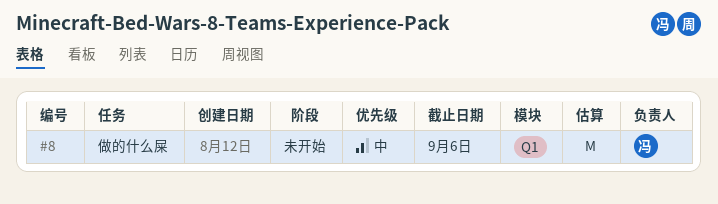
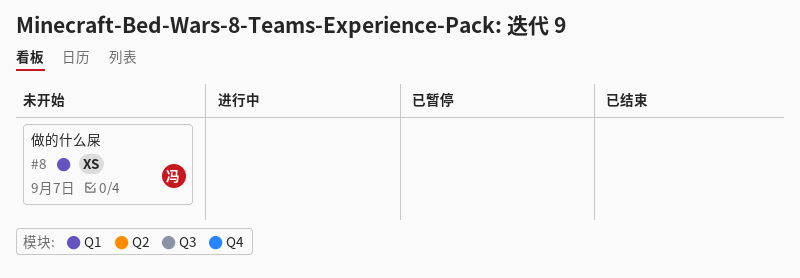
#8, estimate: M -> XS
#8, due: Sep 6 -> Sep 7

